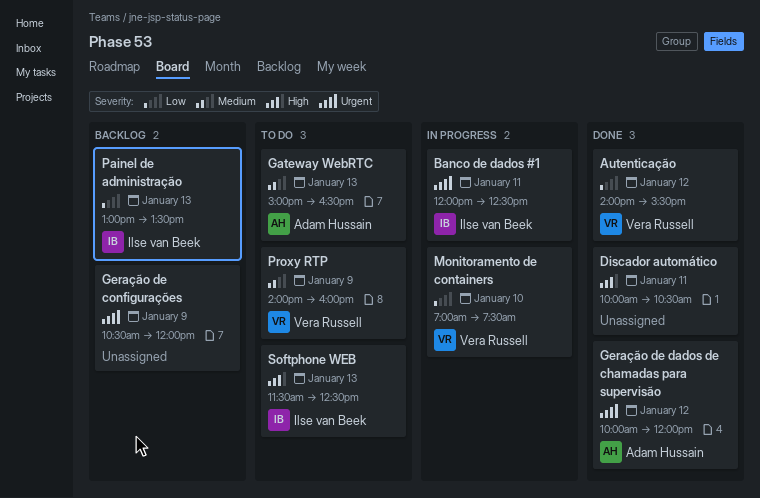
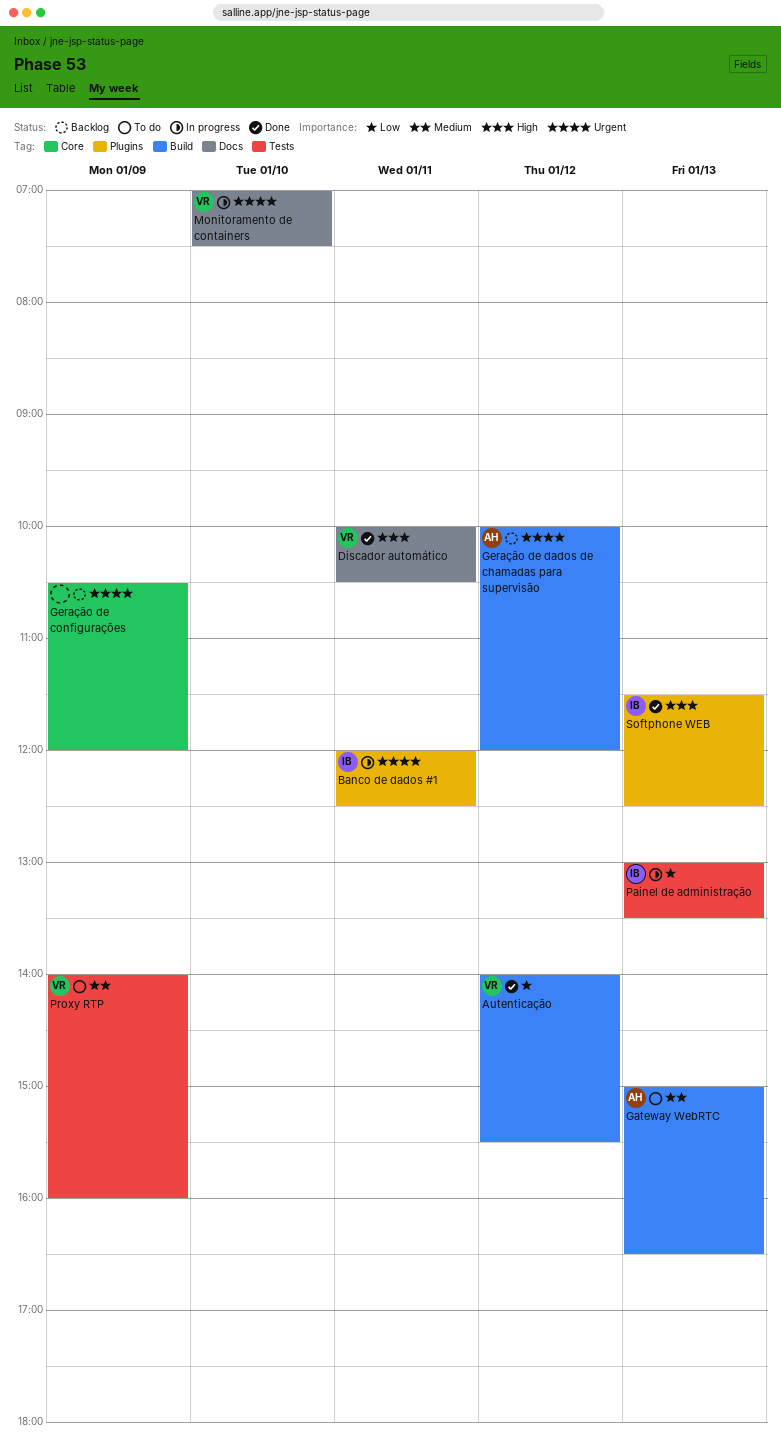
Discador automático, owner: none -> Vera Russell
Geração de dados de chamadas para supervisão, status: Done -> Backlog
Monitoramento de containers, priority: Low -> Urgent
Painel de administração, status: Backlog -> In progress
Softphone WEB, status: To do -> Done

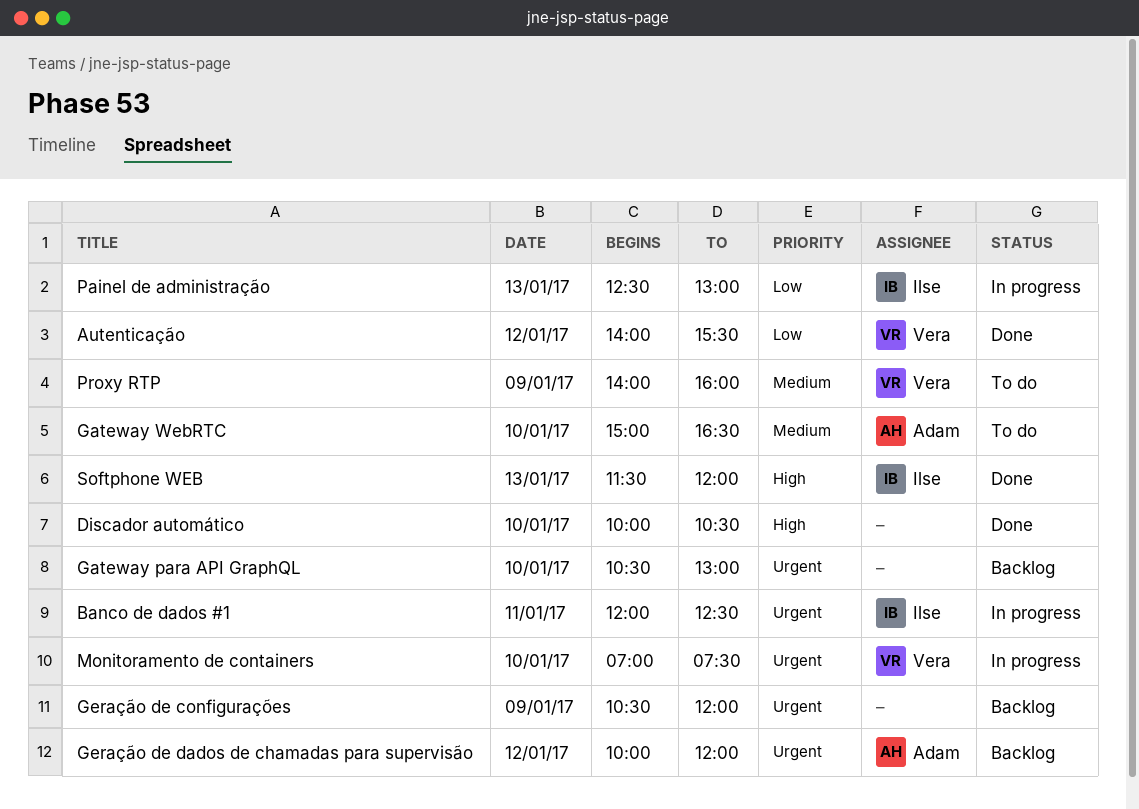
Discador automático, owner: Vera -> none
Discador automático, day: Jan 11 -> Jan 10
Gateway para API GraphQL: none -> present
Gateway WebRTC, day: Jan 13 -> Jan 10
Painel de administração, begins: 13:00 -> 12:30
Painel de administração, ends: 13:30 -> 13:00
Softphone WEB, ends: 12:30 -> 12:00

